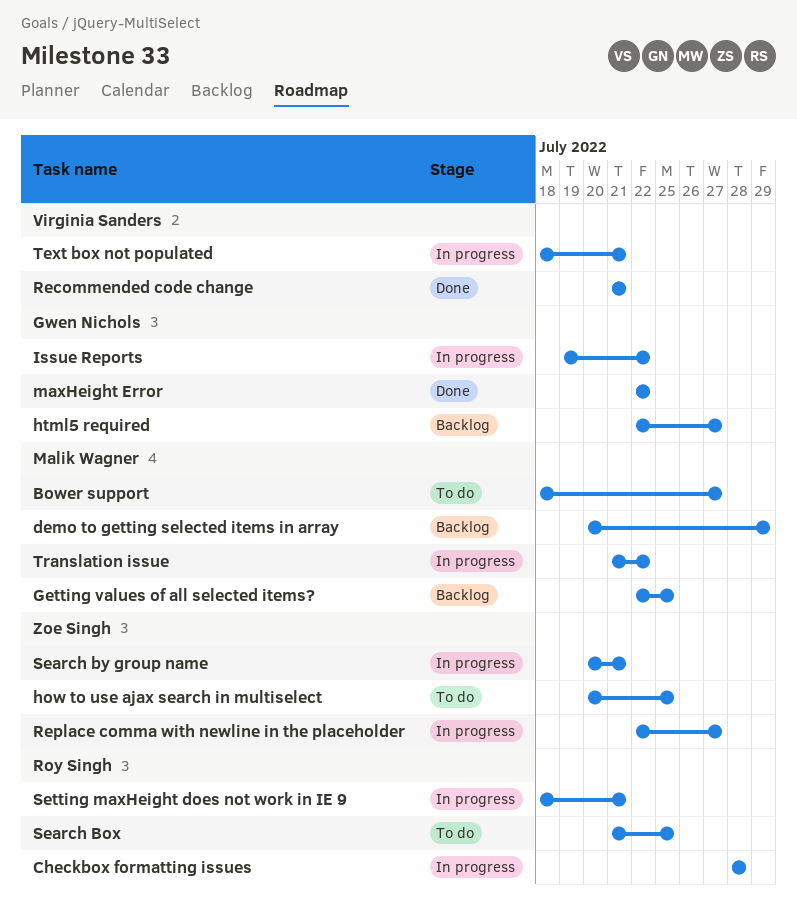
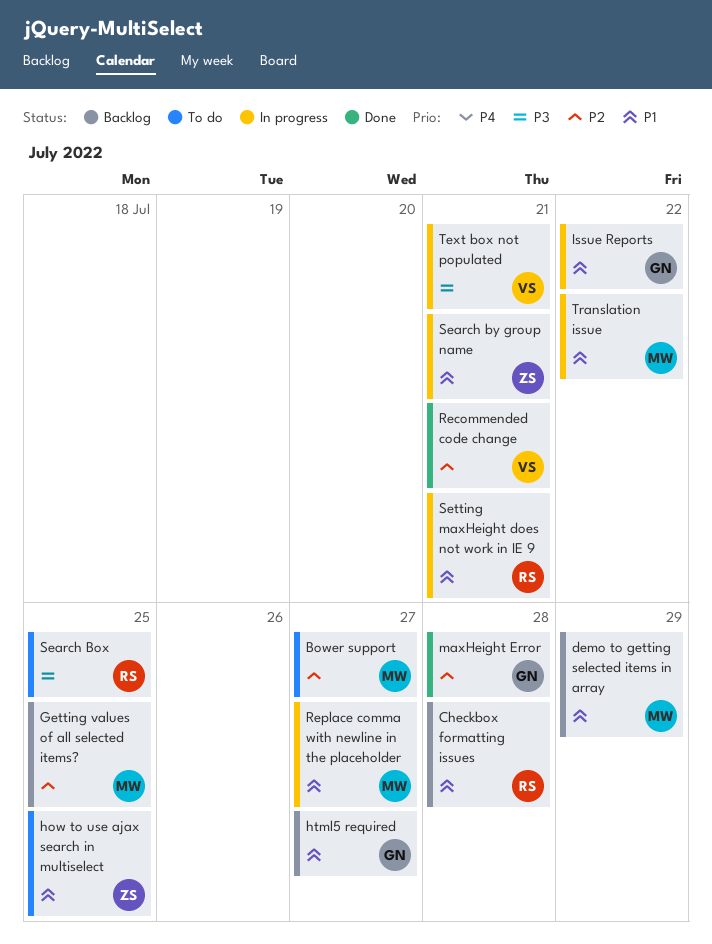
Checkbox formatting issues, status: In progress -> Backlog
maxHeight Error, due: Jul 22 -> Jul 28
Replace comma with newline in the placeholder, owner: Zoe Singh -> Malik Wagner

